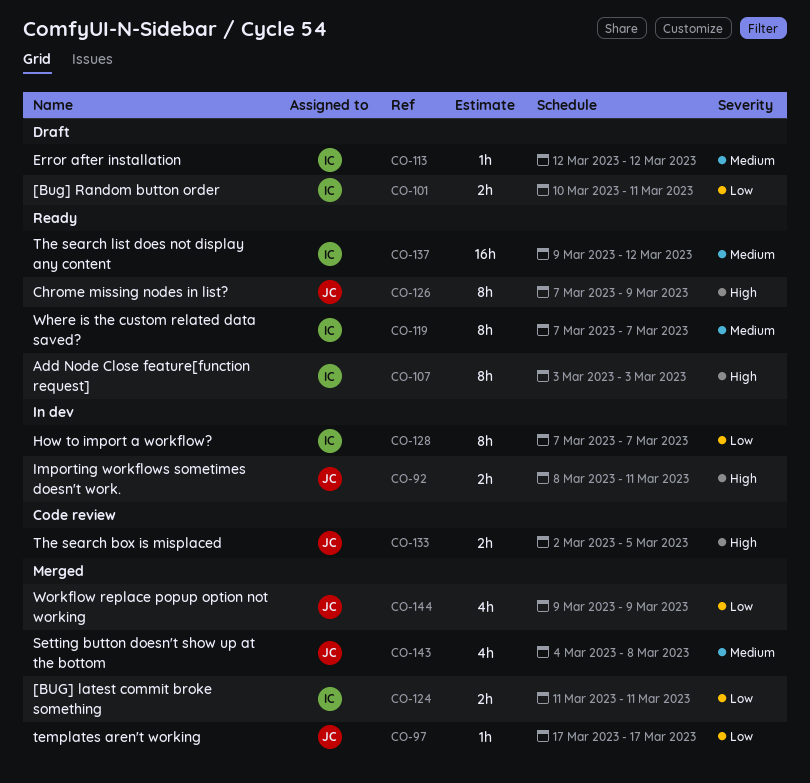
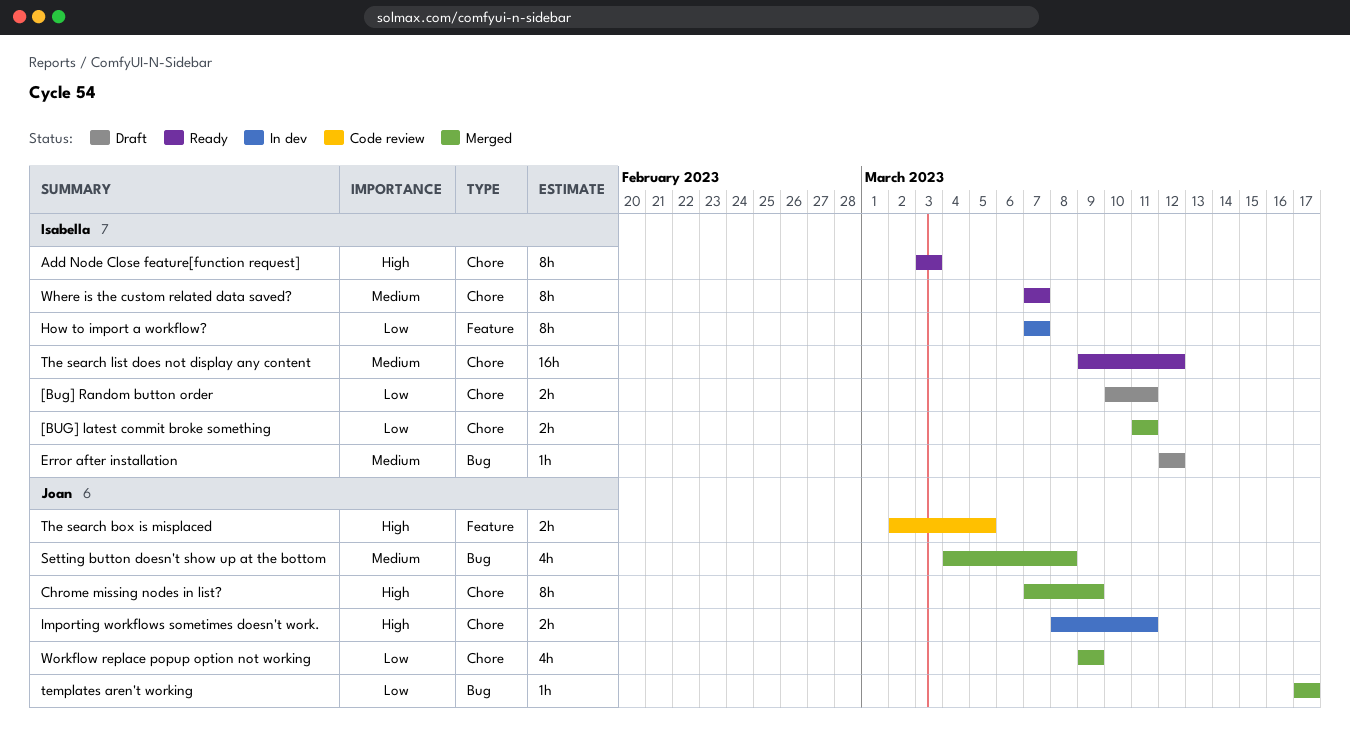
Chrome missing nodes in list?, status: Ready -> Merged

